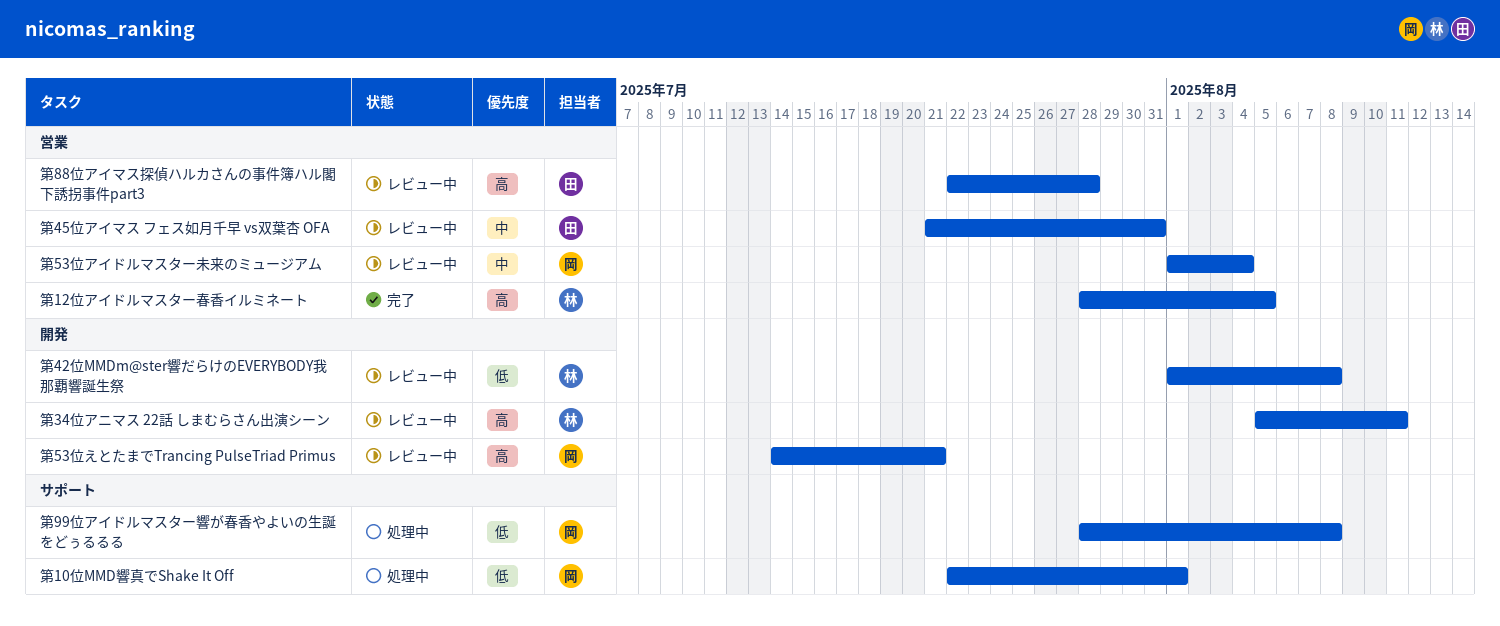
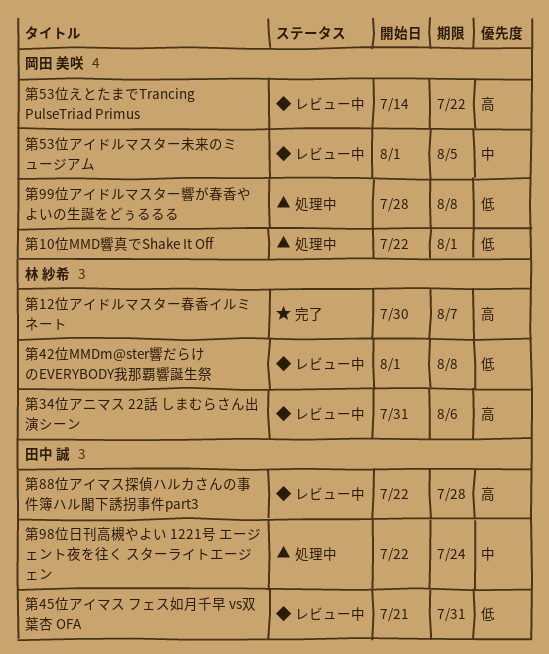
第12位アイドルマスター春香イルミネート, start: Jul 28 -> Jul 30
第12位アイドルマスター春香イルミネート, due: Aug 5 -> Aug 7
第34位アニマス 22話 しまむらさん出演シーン, start: Aug 5 -> Jul 31
第34位アニマス 22話 しまむらさん出演シーン, due: Aug 11 -> Aug 6
第45位アイマス フェス如月千早 vs双葉杏 OFA, priority: 中 -> 低
第53位えとたまでTrancing PulseTriad Primus, due: Jul 21 -> Jul 22
第53位アイドルマスター未来のミュージアム, due: Aug 4 -> Aug 5
第98位日刊高槻やよい 1221号 エージェント夜を往く スターライトエージェン: none -> present

